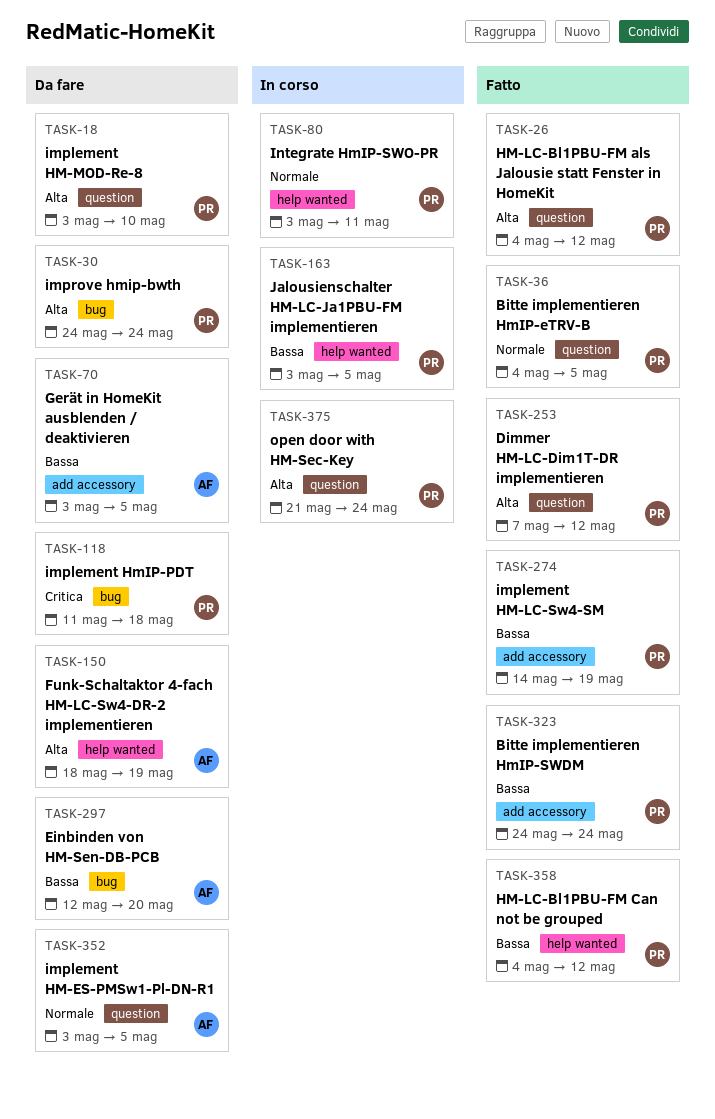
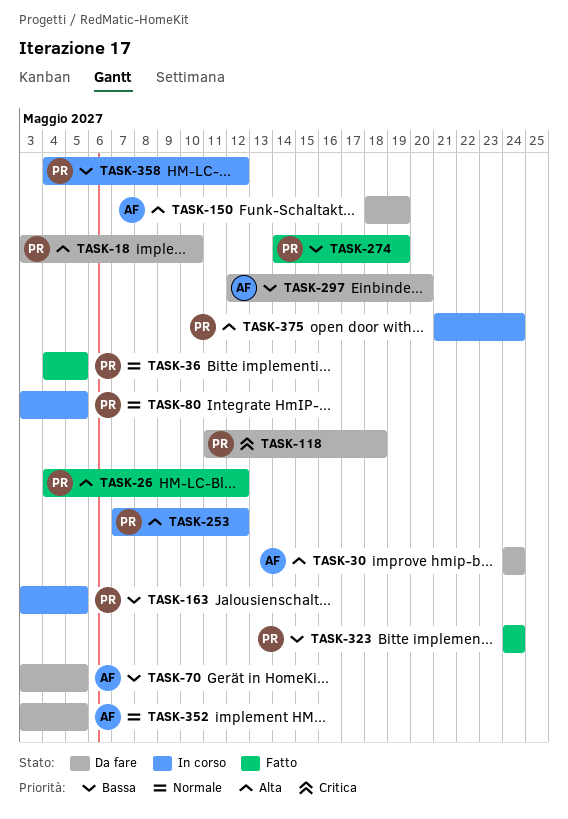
TASK-30, owner: PR -> AF
TASK-80, due: May 11 -> May 5
TASK-253, status: Fatto -> In corso
TASK-358, status: Fatto -> In corso

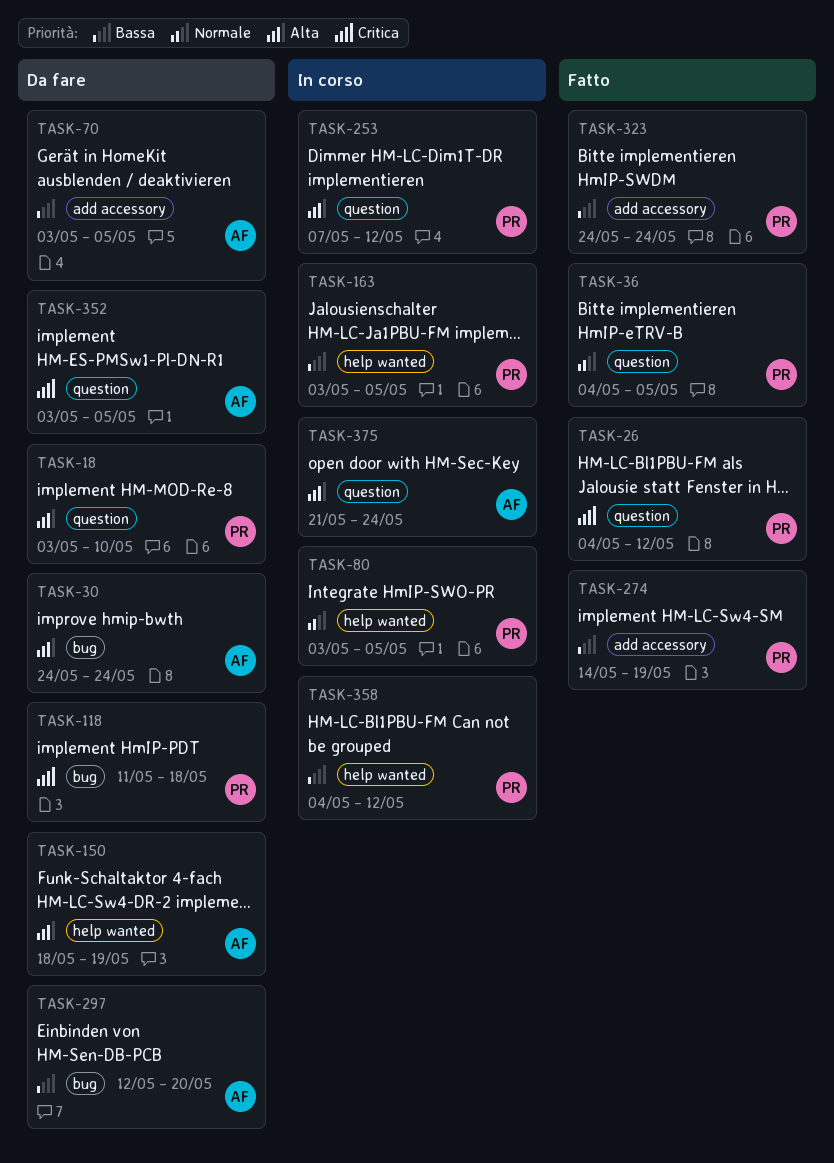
TASK-26, priority: Alta -> Critica
TASK-352, priority: Normale -> Critica
TASK-375, owner: PR -> AF

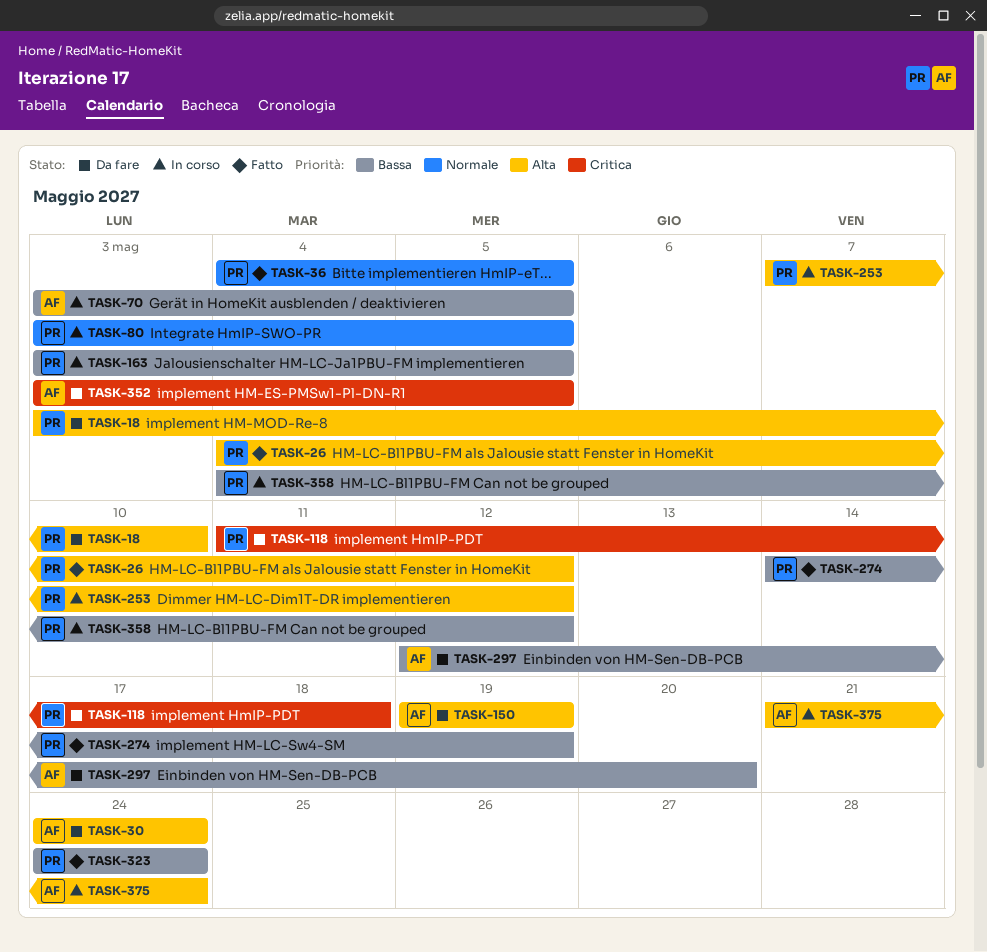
TASK-26, priority: Critica -> Alta
TASK-70, status: Da fare -> In corso
TASK-150, start: May 18 -> May 19

